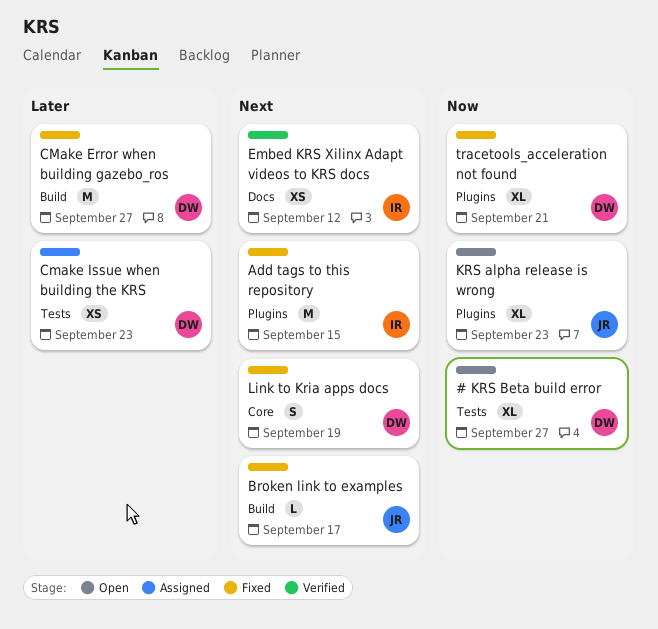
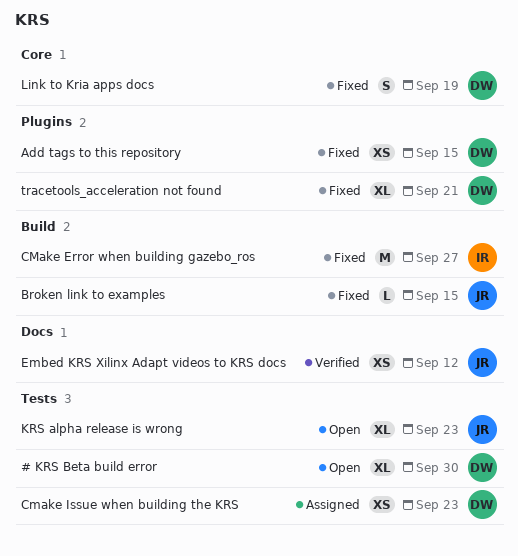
# KRS Beta build error, due: Sep 27 -> Sep 30
Add tags to this repository, owner: IR -> DW
Add tags to this repository, estimate: M -> XS
Broken link to examples, due: Sep 17 -> Sep 15
CMake Error when building gazebo_ros, owner: DW -> IR
Embed KRS Xilinx Adapt videos to KRS docs, owner: IR -> JR
KRS alpha release is wrong, label: Plugins -> Tests

